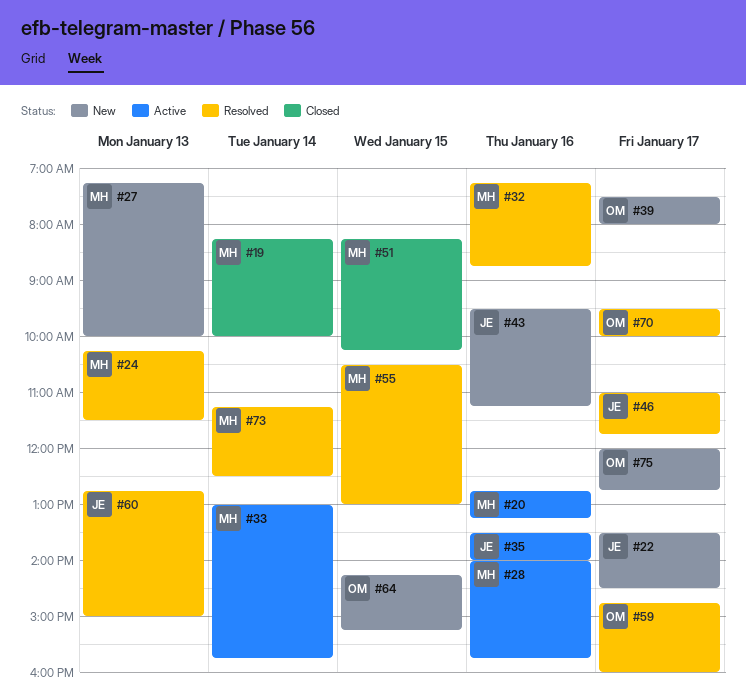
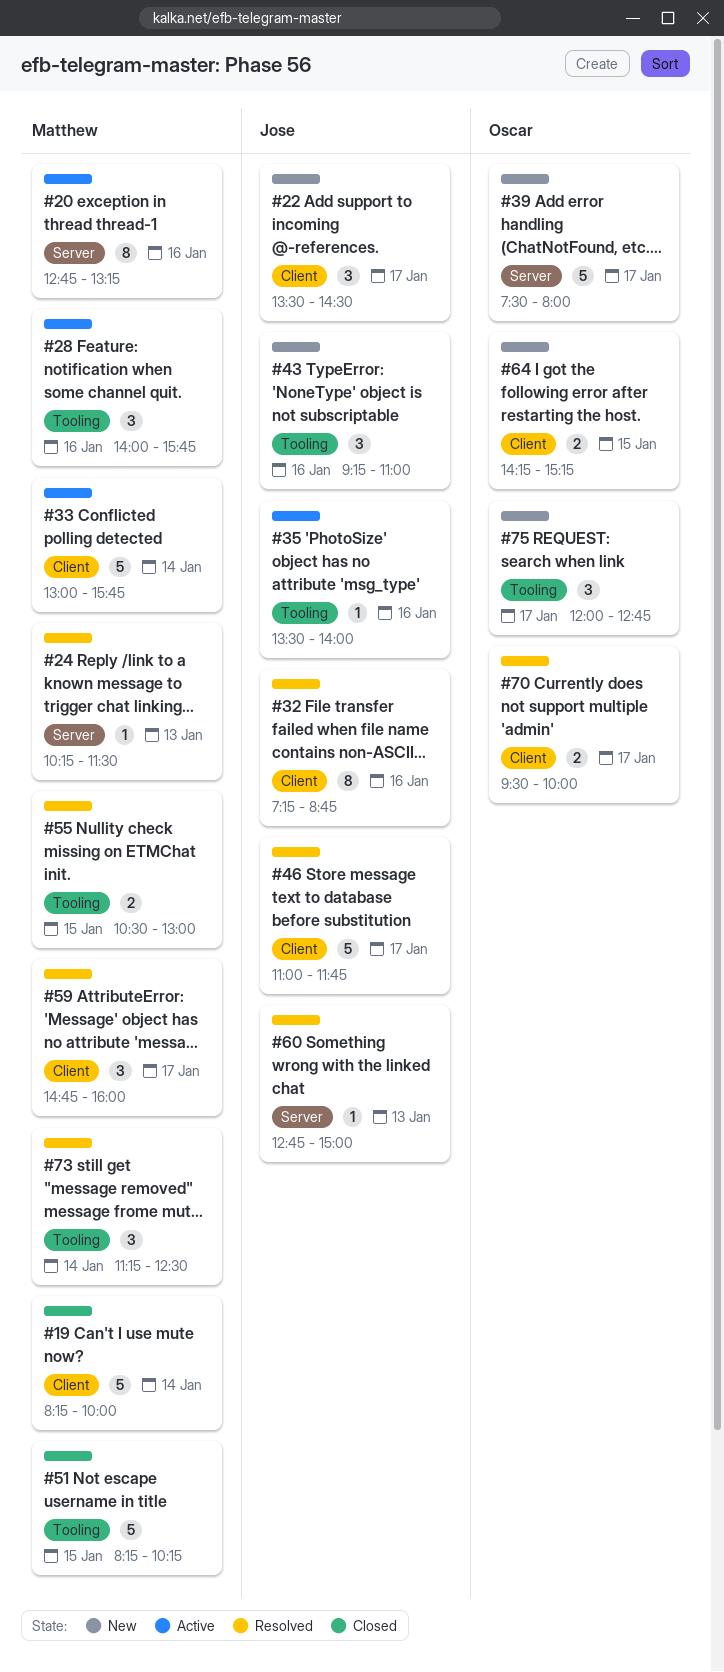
#27: present -> none
#32, owner: Matthew -> Jose
#43, begins: 09:30 -> 09:15
#43, ends: 11:15 -> 11:00
#59, owner: Oscar -> Matthew

